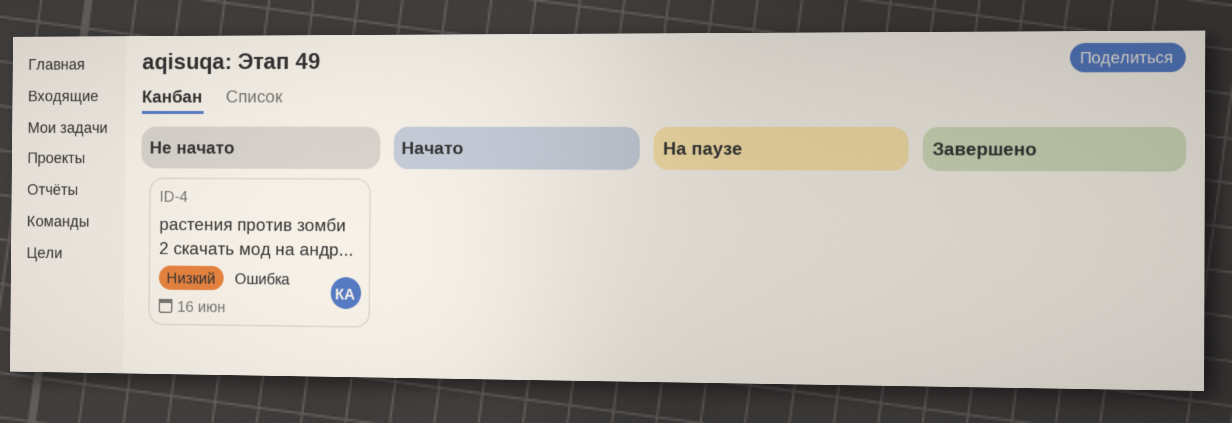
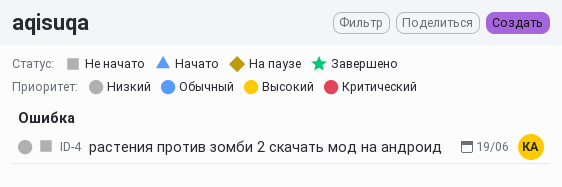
ID-4, due: Jun 16 -> Jun 19

